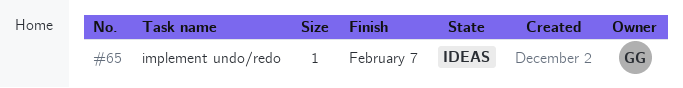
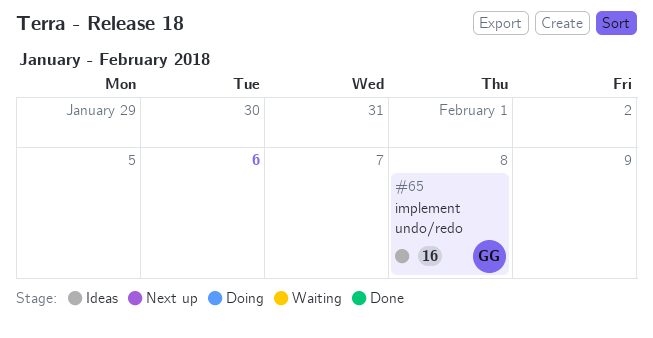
#65, estimate: 1 -> 16
#65, due: Feb 7 -> Feb 8

